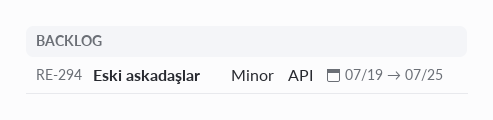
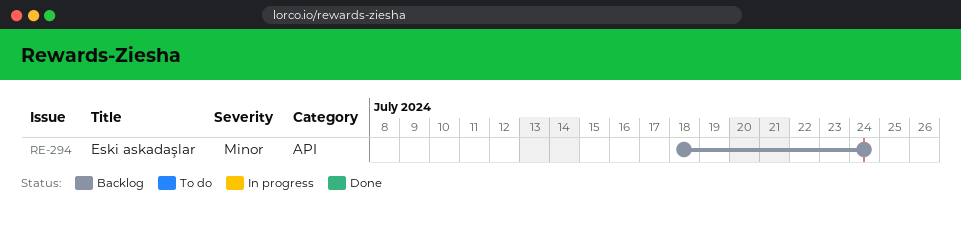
RE-294, start: Jul 19 -> Jul 18
RE-294, due: Jul 25 -> Jul 24

